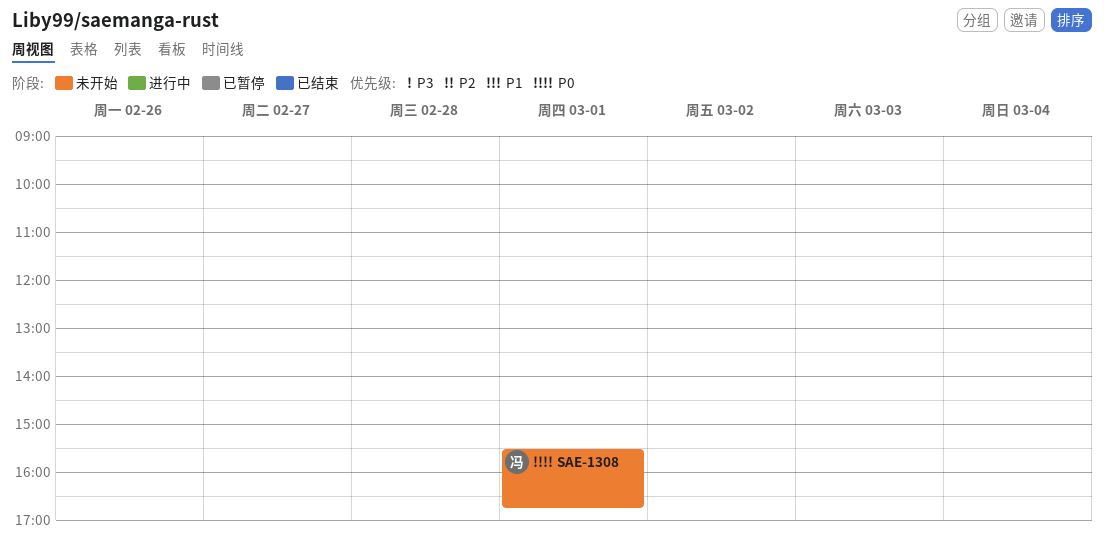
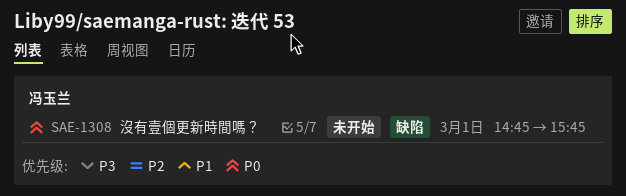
SAE-1308, begins: 15:30 -> 14:45
SAE-1308, ends: 16:45 -> 15:45

